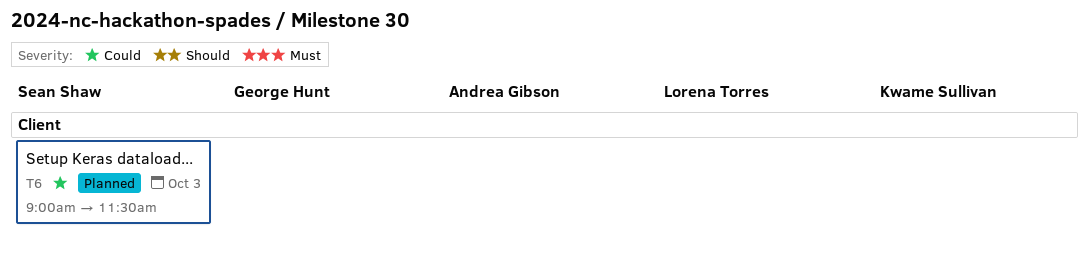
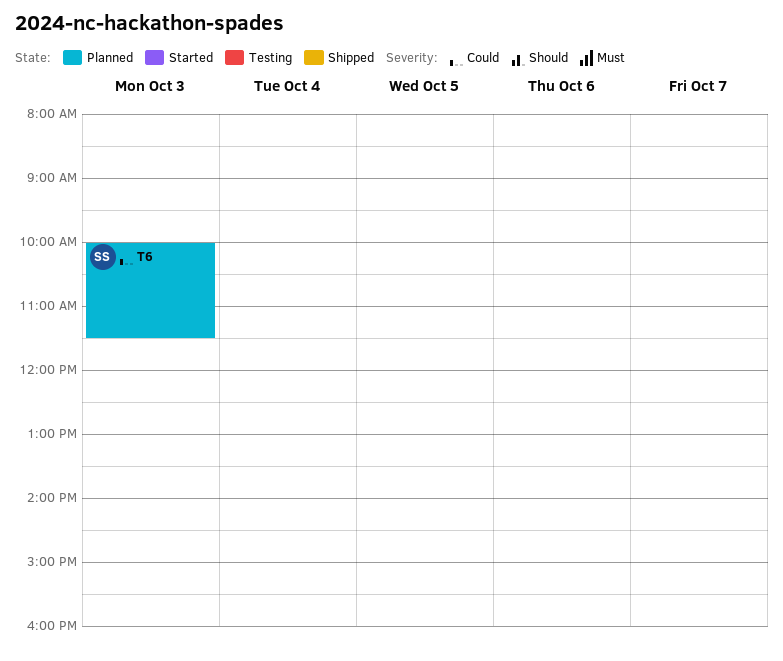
T6, begins: 09:00 -> 10:00

